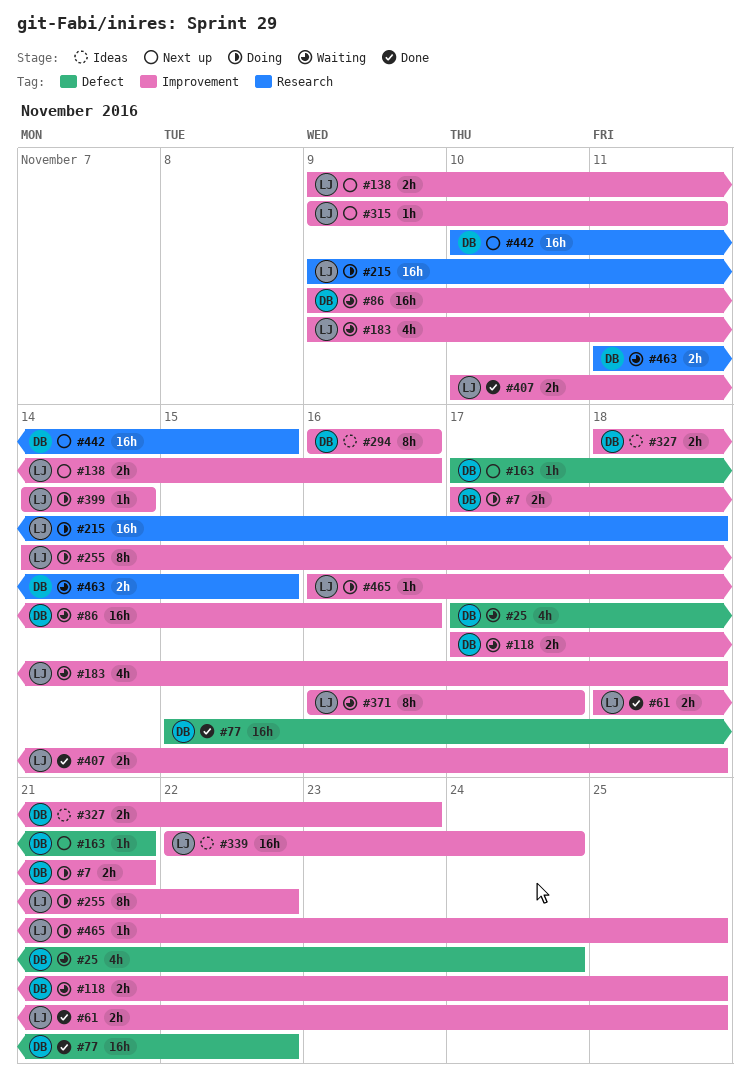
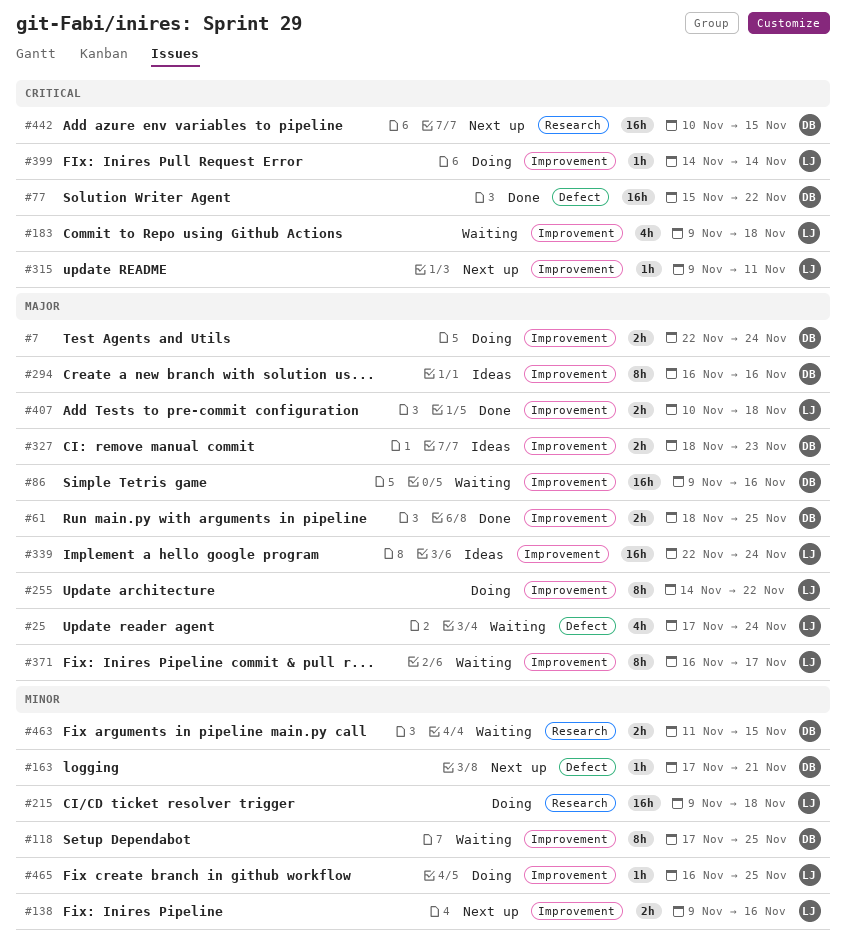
#7, start: Nov 17 -> Nov 22
#7, due: Nov 21 -> Nov 24
#25, owner: DB -> LJ
#61, owner: LJ -> DB
#118, estimate: 2h -> 8h

